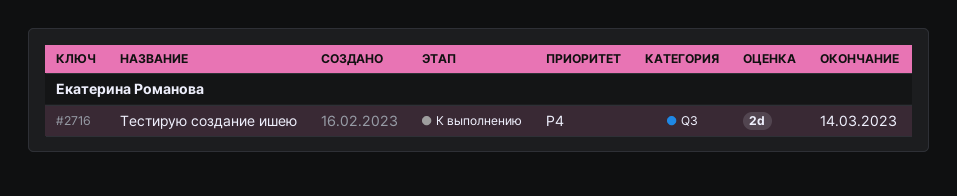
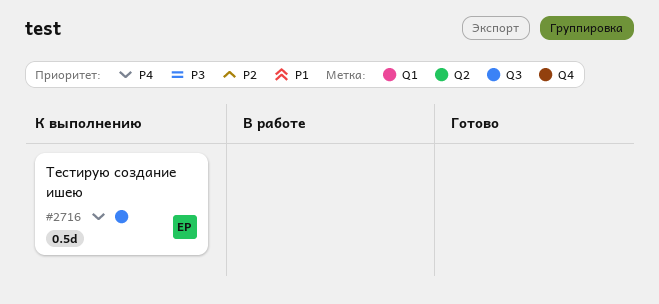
#2716, estimate: 2d -> 0.5d

